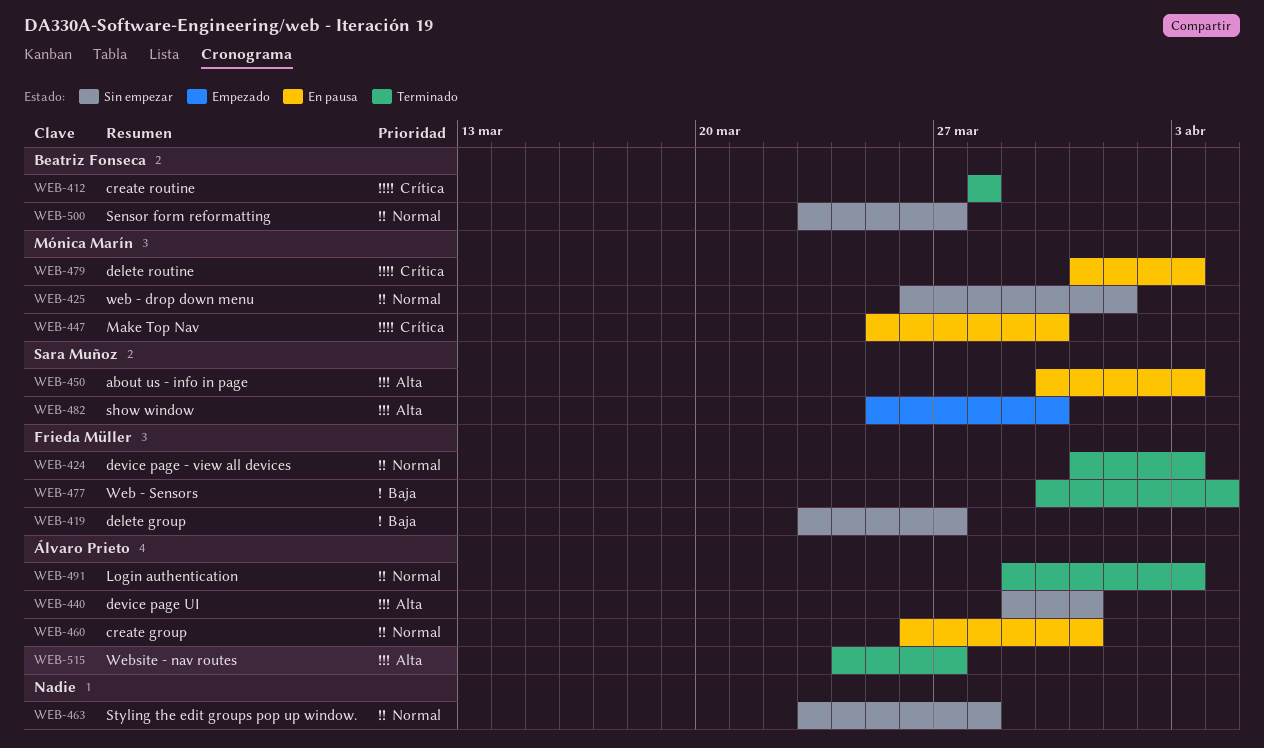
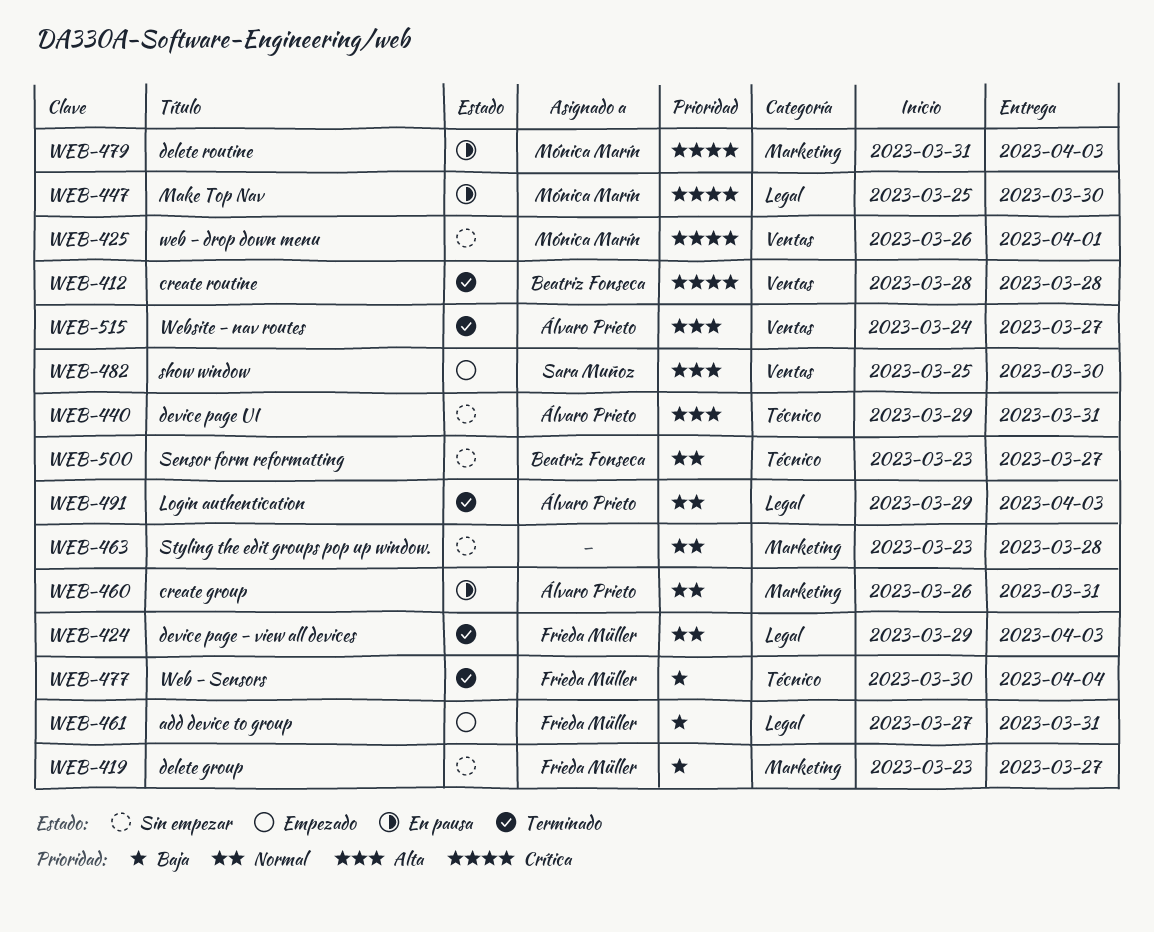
WEB-424, start: Mar 31 -> Mar 29
WEB-425, priority: Normal -> Crítica
WEB-450: present -> none
WEB-461: none -> present

